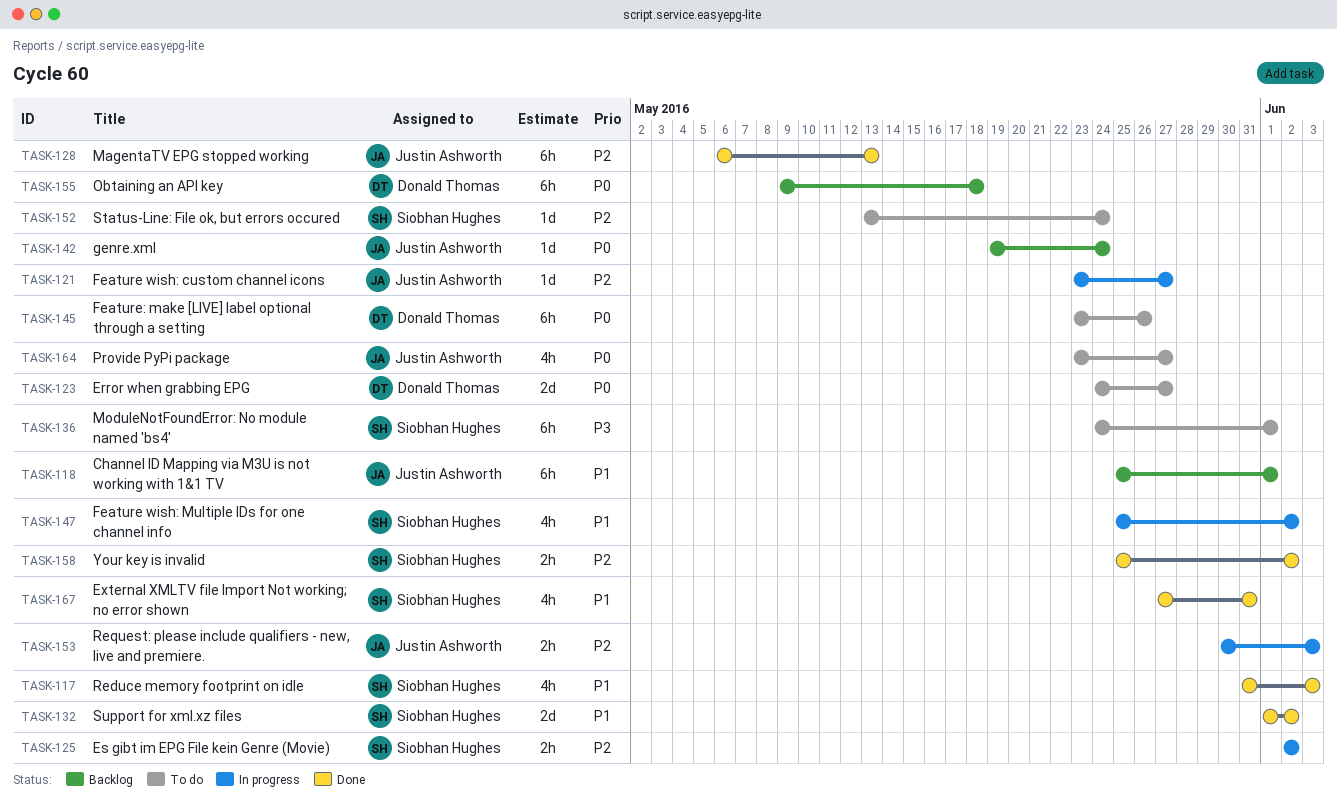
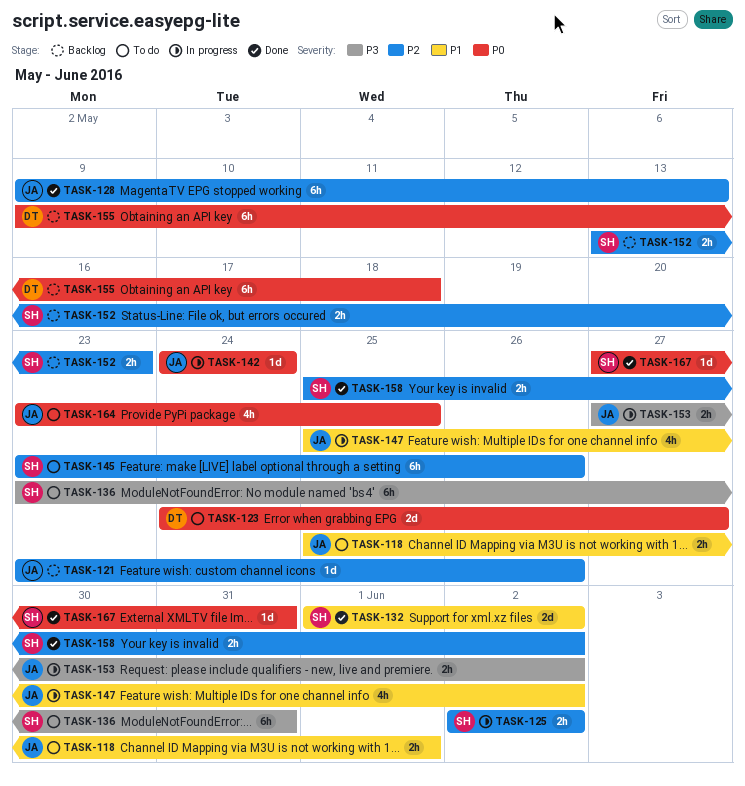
TASK-117: present -> none
TASK-118, status: Backlog -> To do
TASK-118, estimate: 6h -> 2h
TASK-121, status: In progress -> Backlog
TASK-121, due: May 27 -> May 26
TASK-128, start: May 6 -> May 9
TASK-136, start: May 24 -> May 23
TASK-136, due: Jun 1 -> May 31
TASK-142, status: Backlog -> In progress
TASK-142, start: May 19 -> May 24
TASK-145, owner: Donald Thomas -> Siobhan Hughes
TASK-145, priority: P0 -> P2
TASK-147, owner: Siobhan Hughes -> Justin Ashworth
TASK-152, status: To do -> Backlog
TASK-152, estimate: 1d -> 2h
TASK-152, due: May 24 -> May 23
TASK-153, priority: P2 -> P3
TASK-153, start: May 30 -> May 27
TASK-153, due: Jun 3 -> Jun 2
TASK-164, due: May 27 -> May 25
TASK-167, priority: P1 -> P0
TASK-167, estimate: 4h -> 1d

